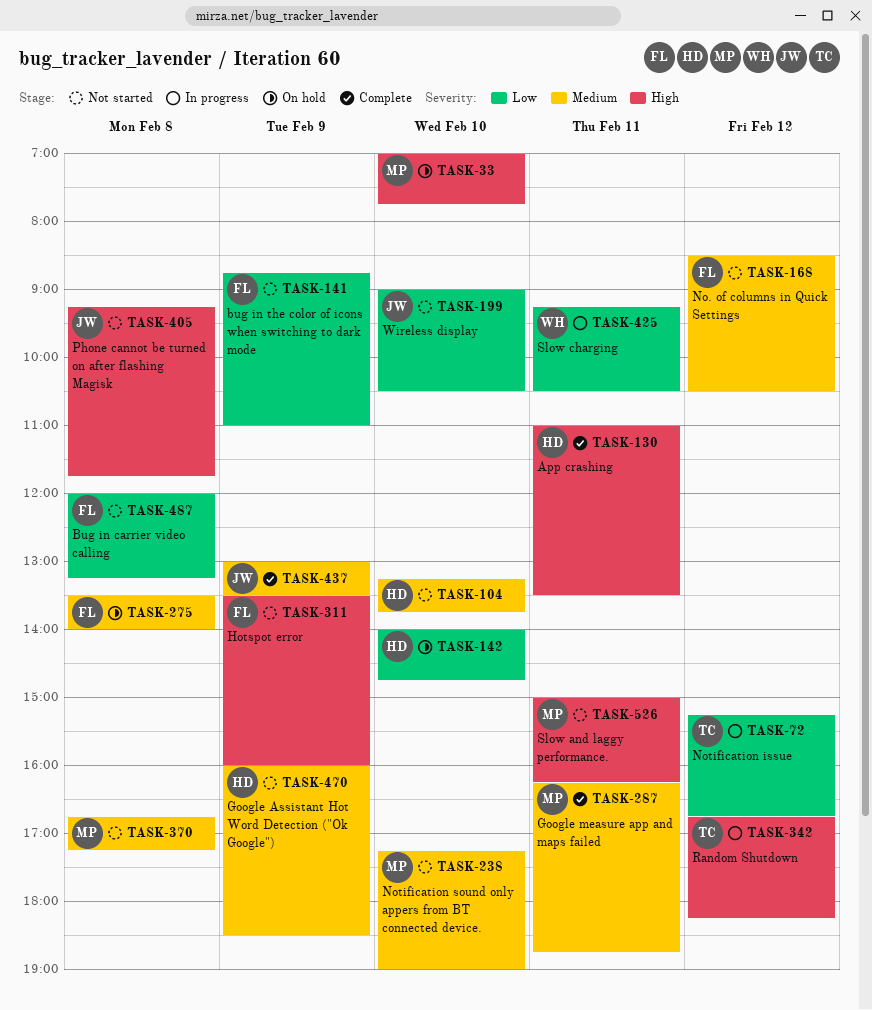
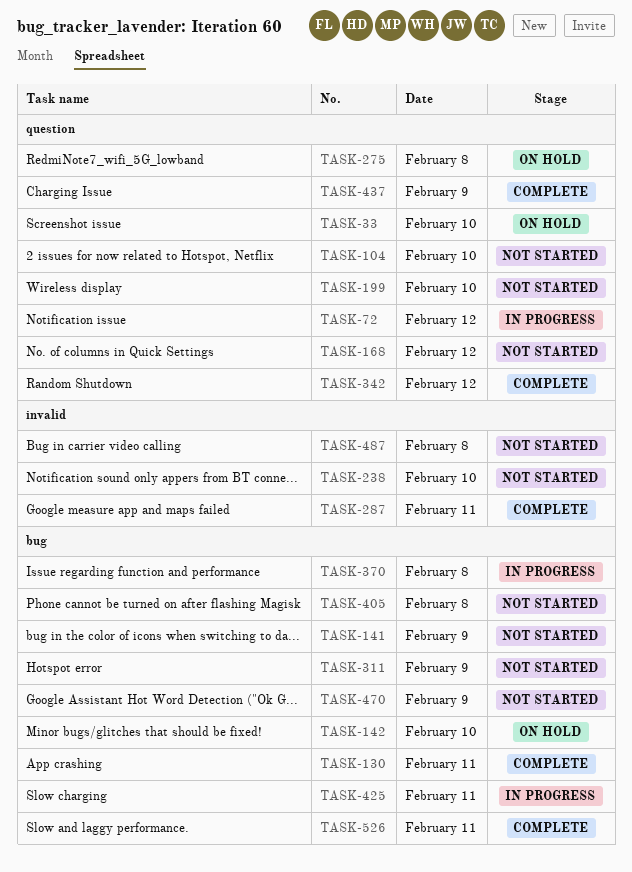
TASK-342, status: In progress -> Complete
TASK-370, status: Not started -> In progress
TASK-526, status: Not started -> Complete

